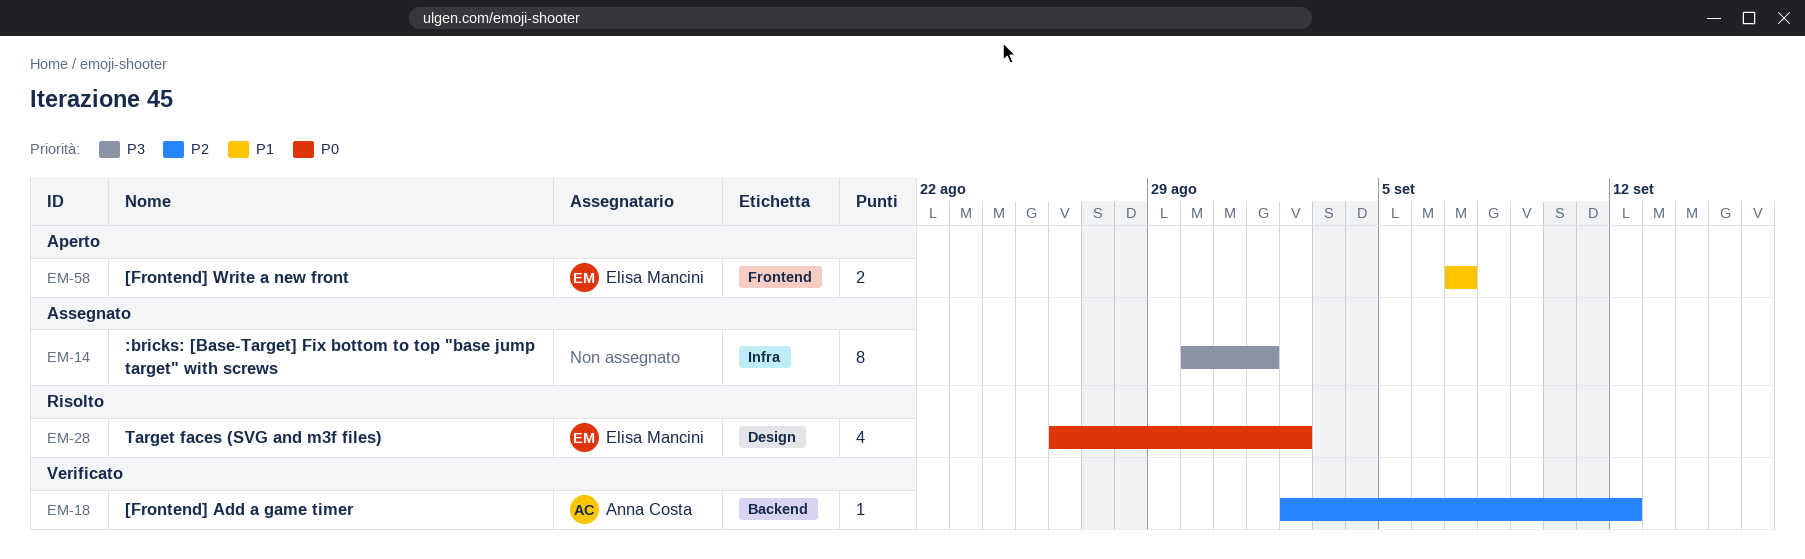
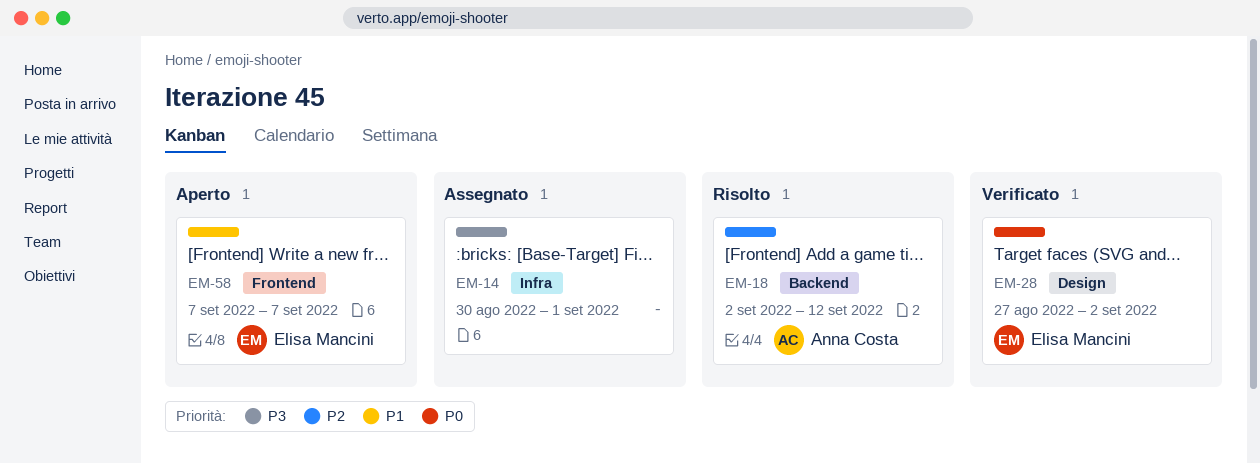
EM-18, status: Verificato -> Risolto
EM-28, status: Risolto -> Verificato
EM-28, start: Aug 26 -> Aug 27

